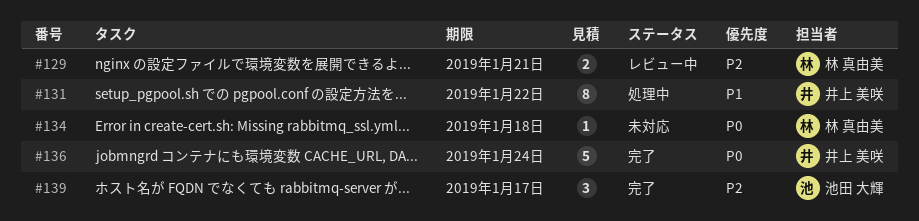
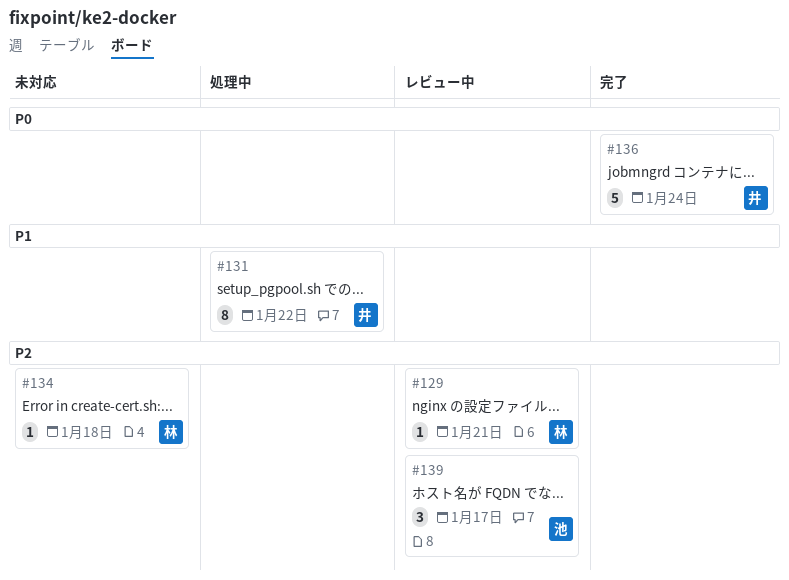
#129, estimate: 2 -> 1
#134, priority: P0 -> P2
#139, status: 完了 -> レビュー中

